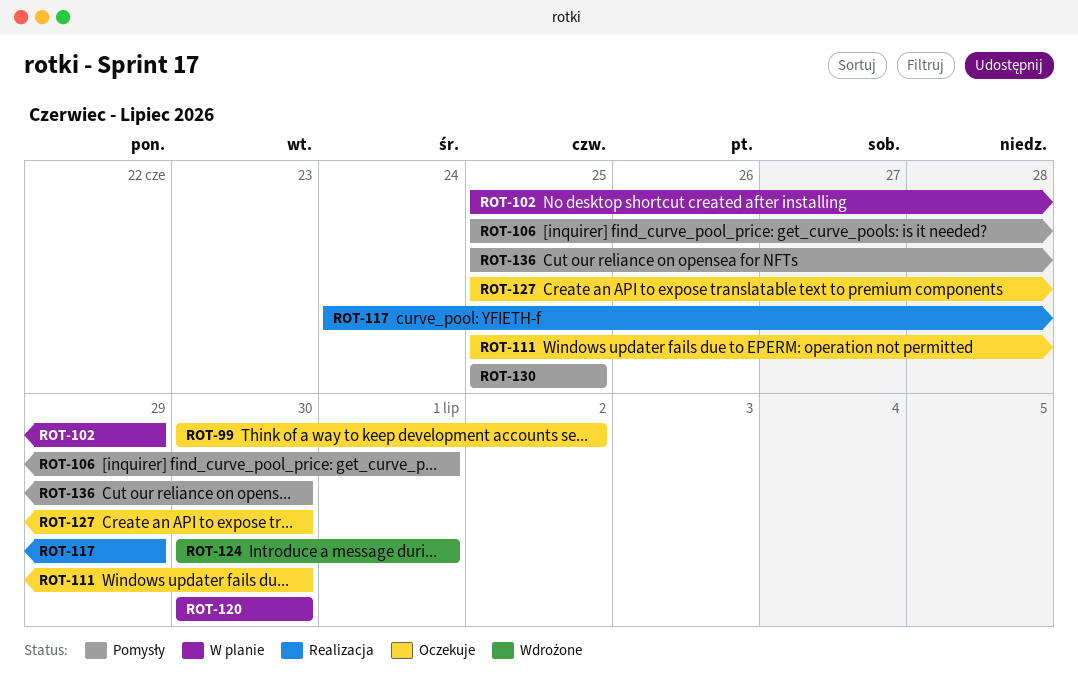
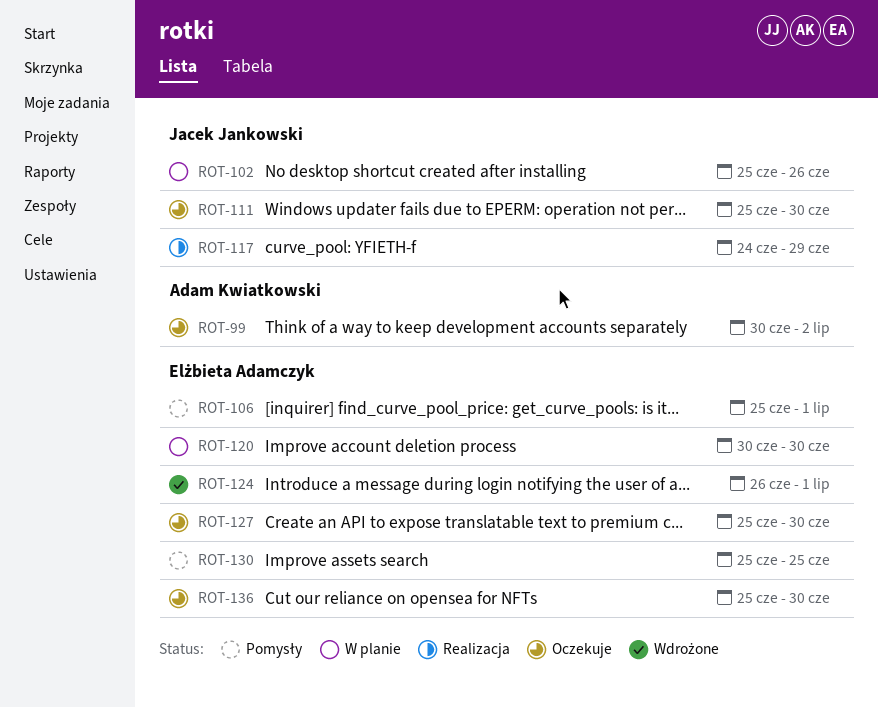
ROT-102, due: Jun 29 -> Jun 26
ROT-124, start: Jun 30 -> Jun 26
ROT-136, status: Pomysły -> Oczekuje

